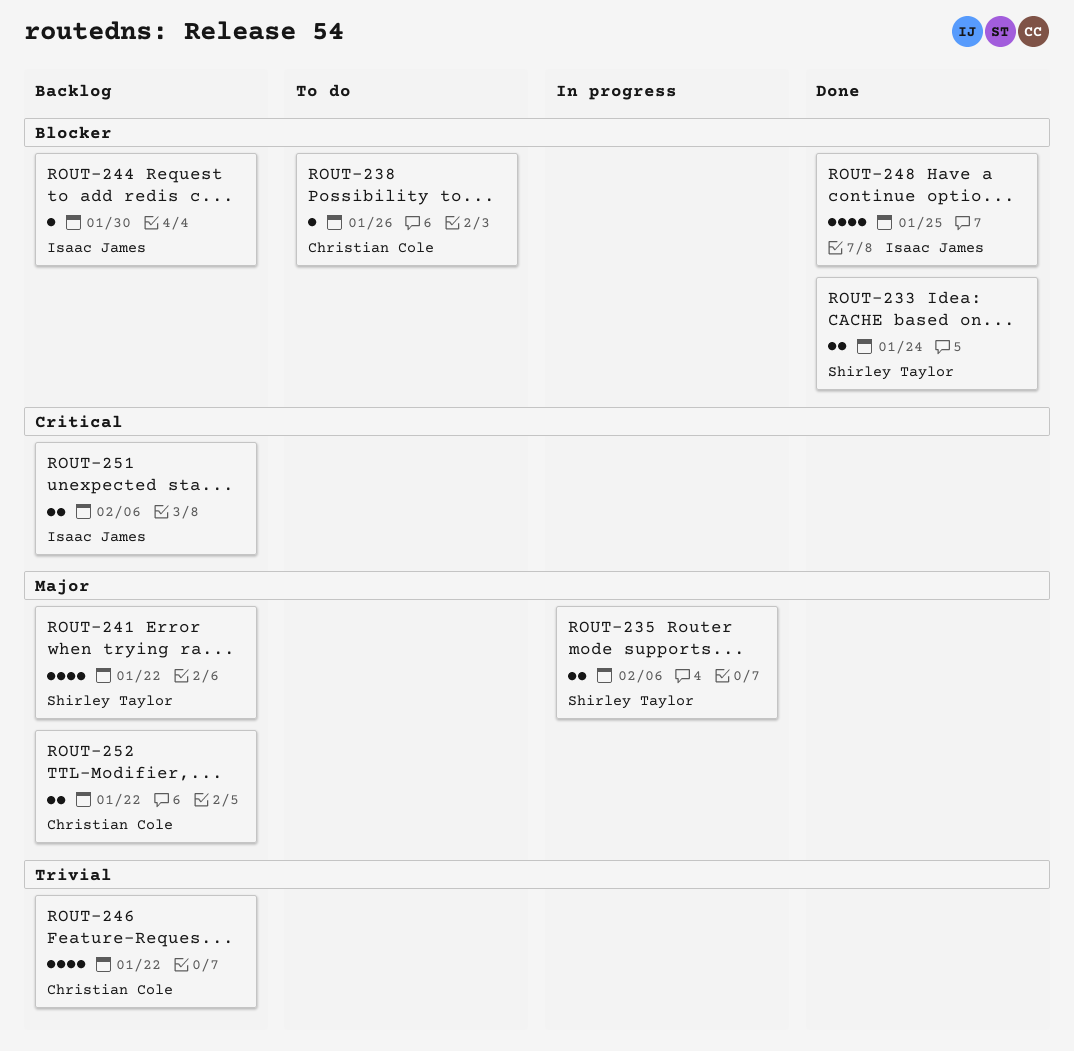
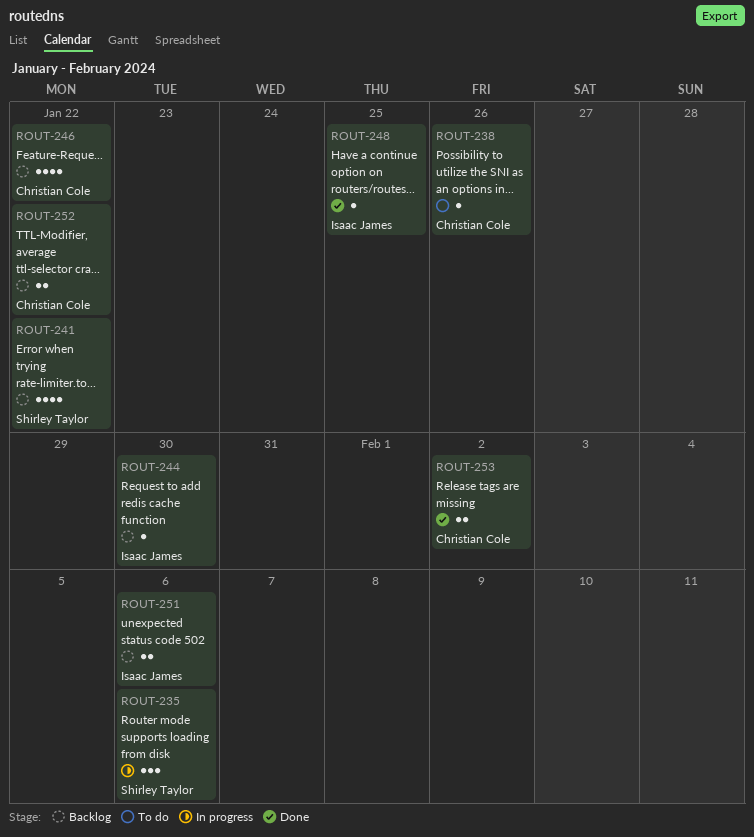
ROUT-233: present -> none
ROUT-235, estimate: 2 -> 3
ROUT-248, estimate: 4 -> 1
ROUT-253: none -> present

